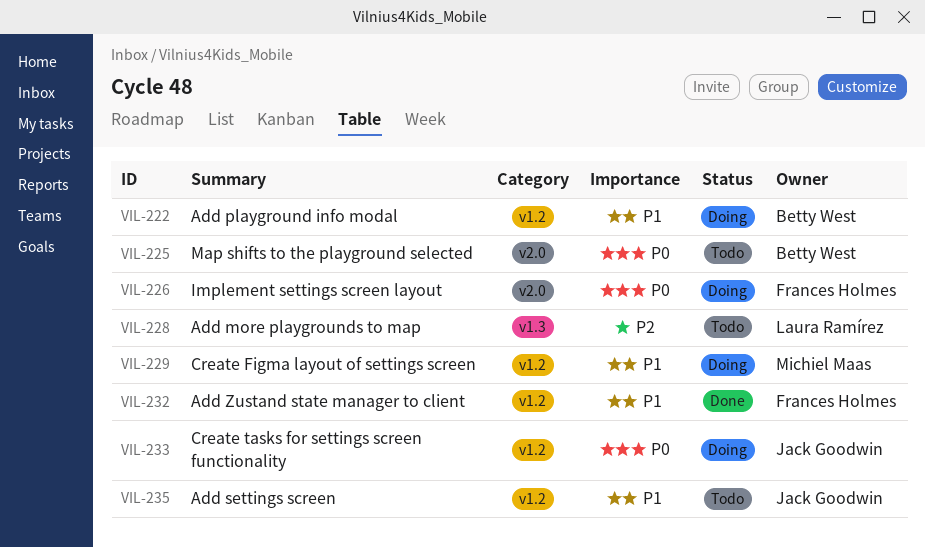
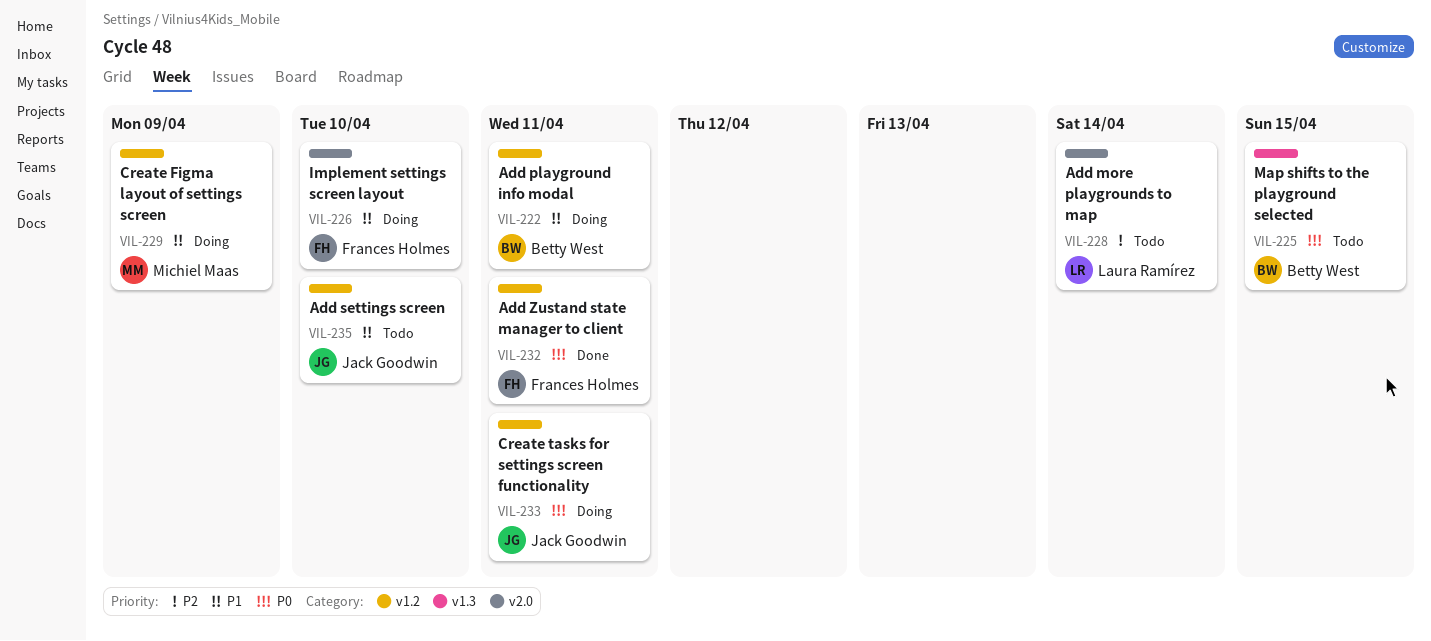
VIL-225, label: v2.0 -> v1.3
VIL-226, priority: P0 -> P1
VIL-228, label: v1.3 -> v2.0
VIL-232, priority: P1 -> P0

